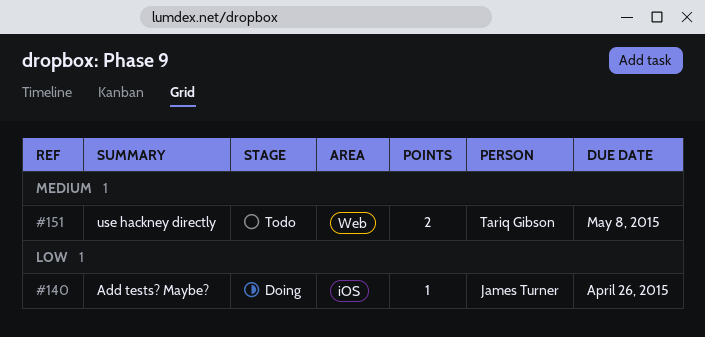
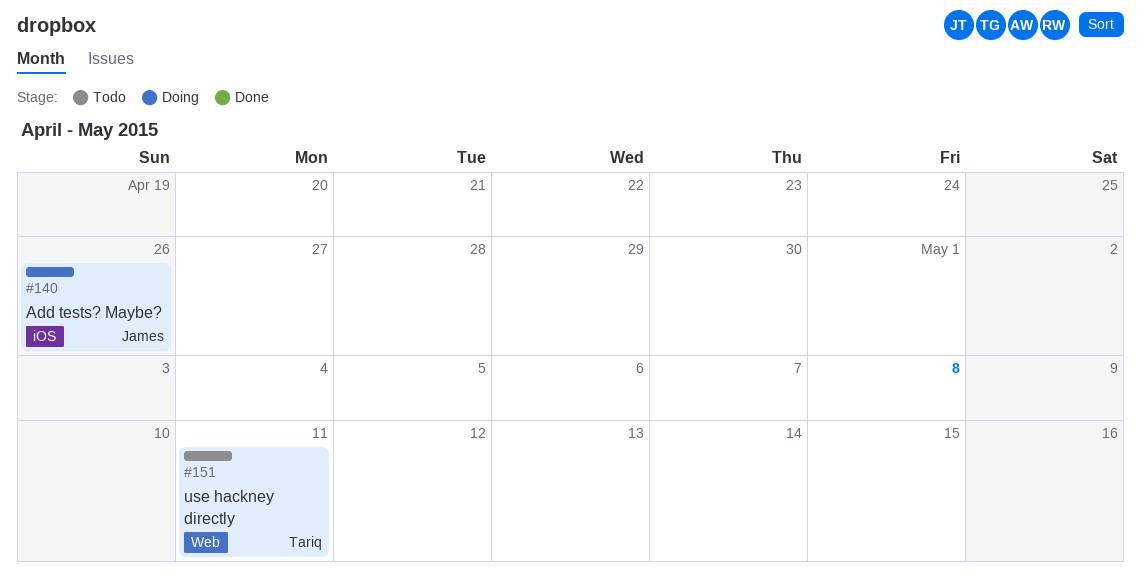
#151, due: May 8 -> May 11

